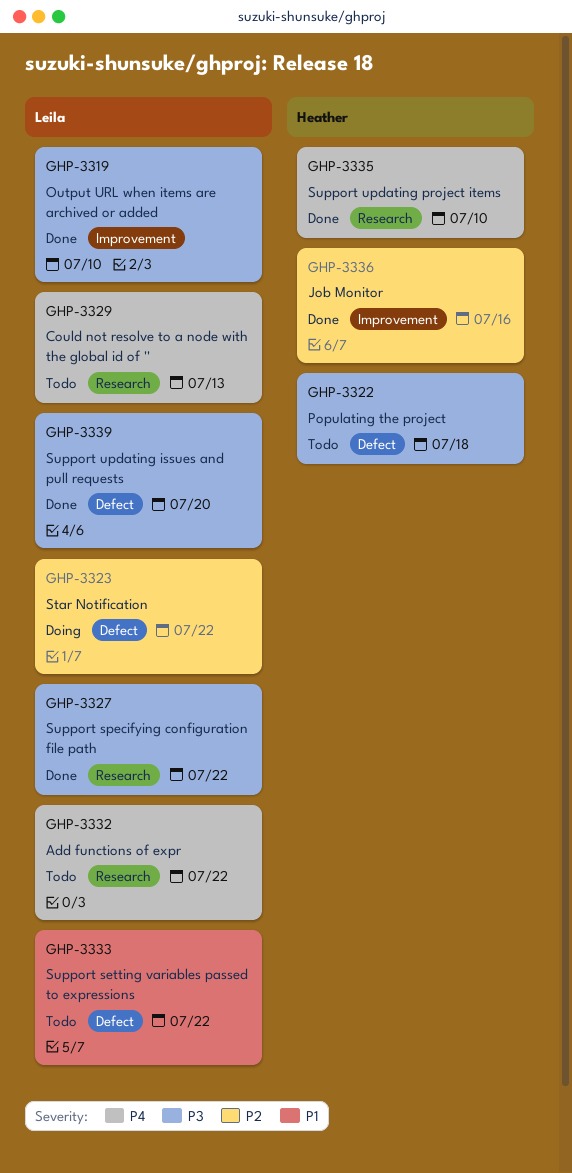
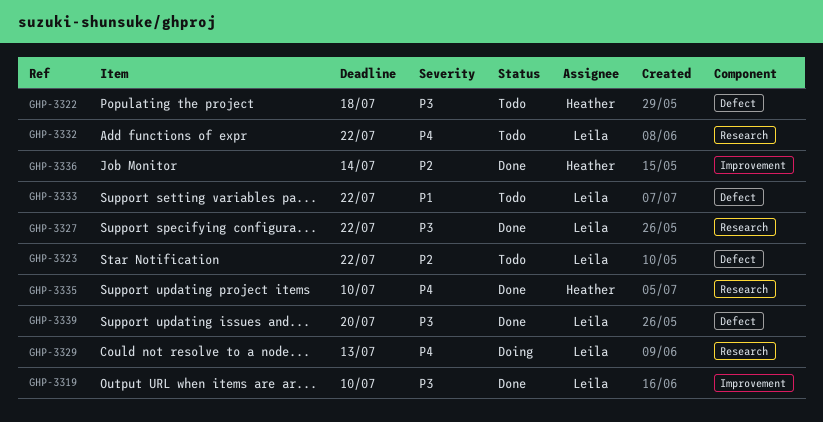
GHP-3323, status: Doing -> Todo
GHP-3329, status: Todo -> Doing
GHP-3336, due: Jul 16 -> Jul 14

